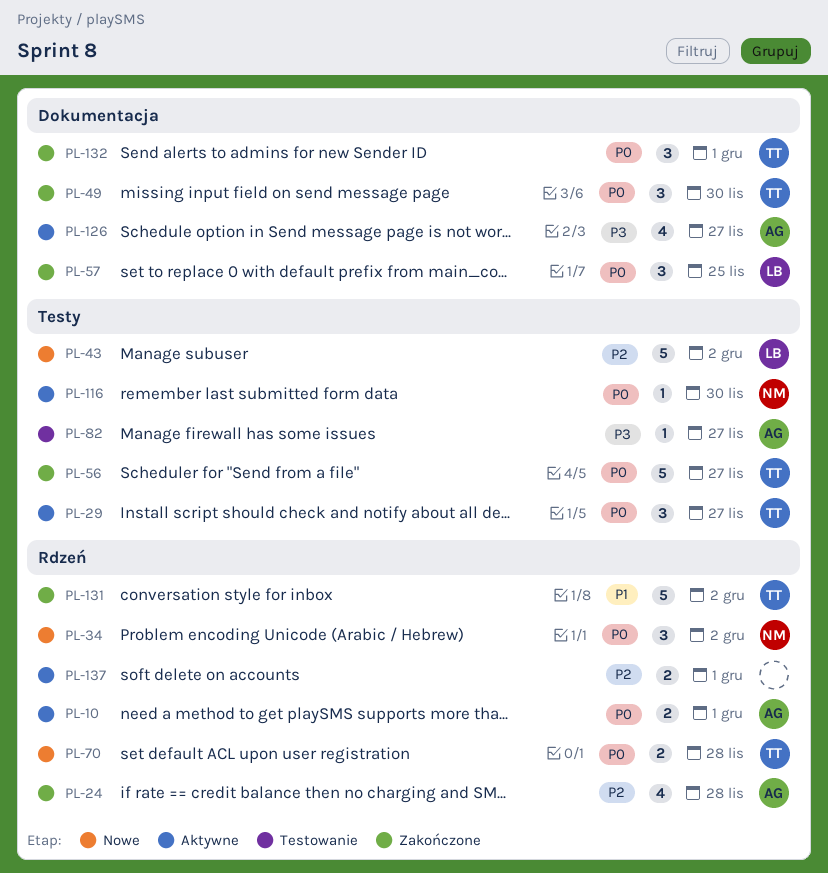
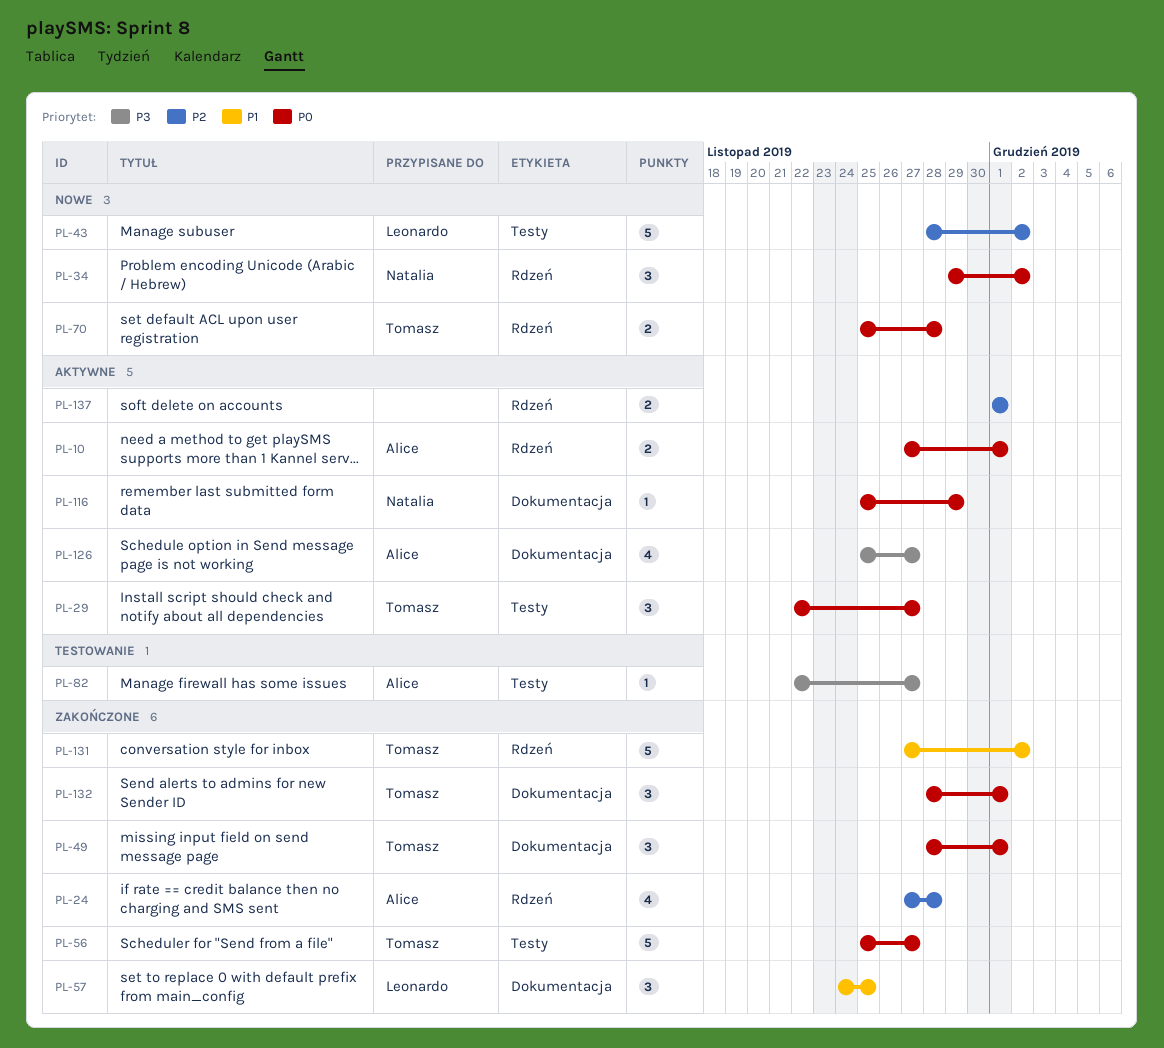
PL-49, due: Nov 30 -> Dec 1
PL-57, priority: P0 -> P1
PL-116, label: Testy -> Dokumentacja
PL-116, due: Nov 30 -> Nov 29

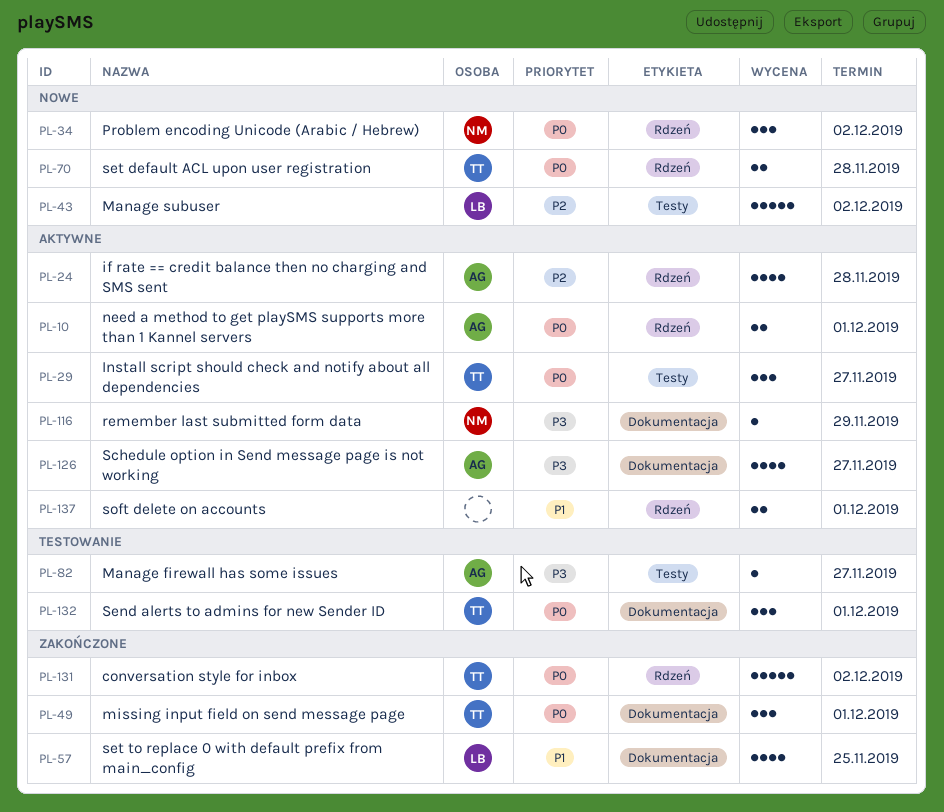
PL-24, status: Zakończone -> Aktywne
PL-56: present -> none
PL-57, estimate: 3 -> 4
PL-116, priority: P0 -> P3
PL-131, priority: P1 -> P0
PL-132, status: Zakończone -> Testowanie
PL-137, priority: P2 -> P1

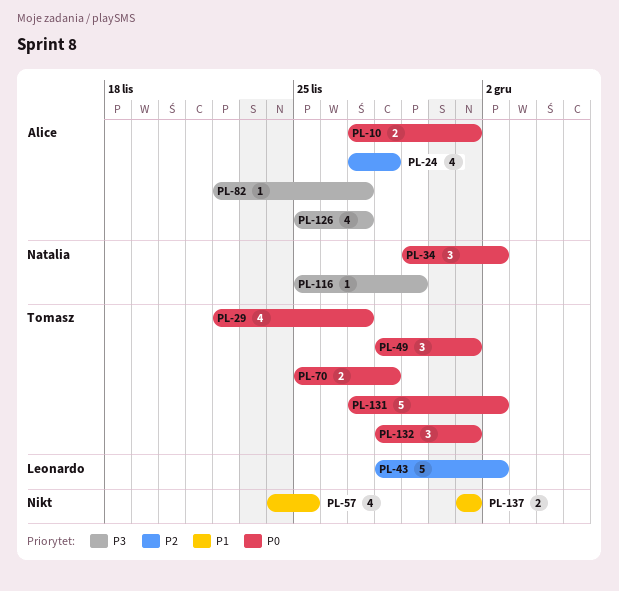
PL-29, estimate: 3 -> 4
PL-57, owner: Leonardo -> none

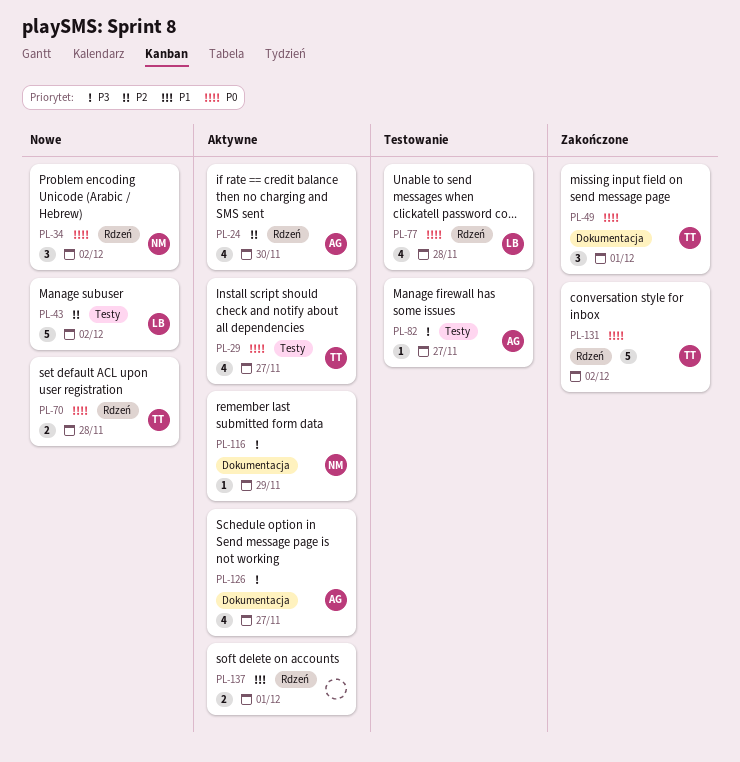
PL-10: present -> none
PL-24, due: Nov 28 -> Nov 30
PL-57: present -> none
PL-77: none -> present
PL-132: present -> none

